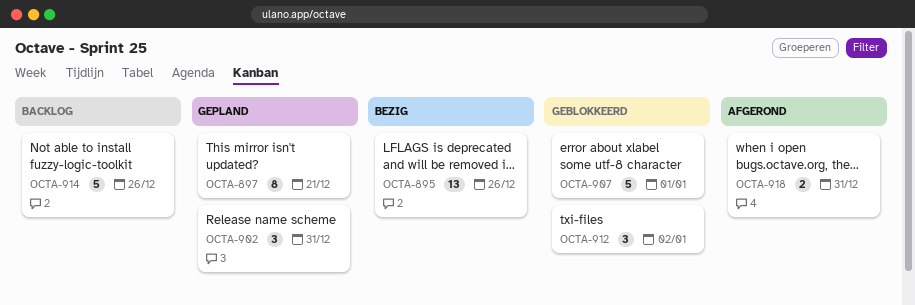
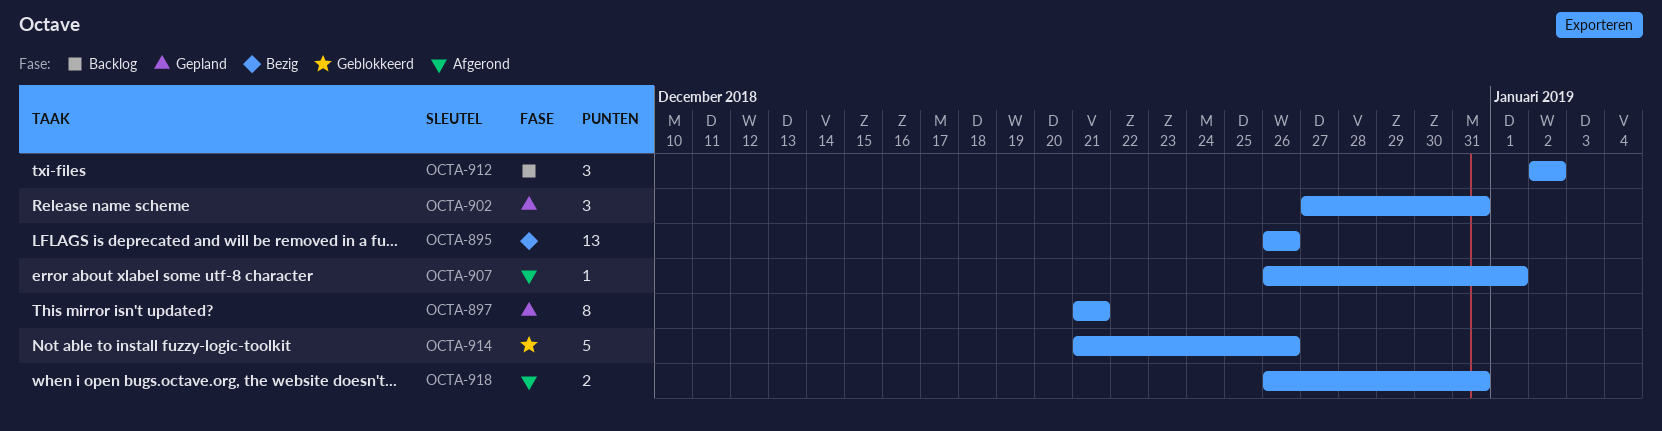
OCTA-907, status: Geblokkeerd -> Afgerond
OCTA-907, estimate: 5 -> 1
OCTA-912, status: Geblokkeerd -> Backlog
OCTA-914, status: Backlog -> Geblokkeerd

